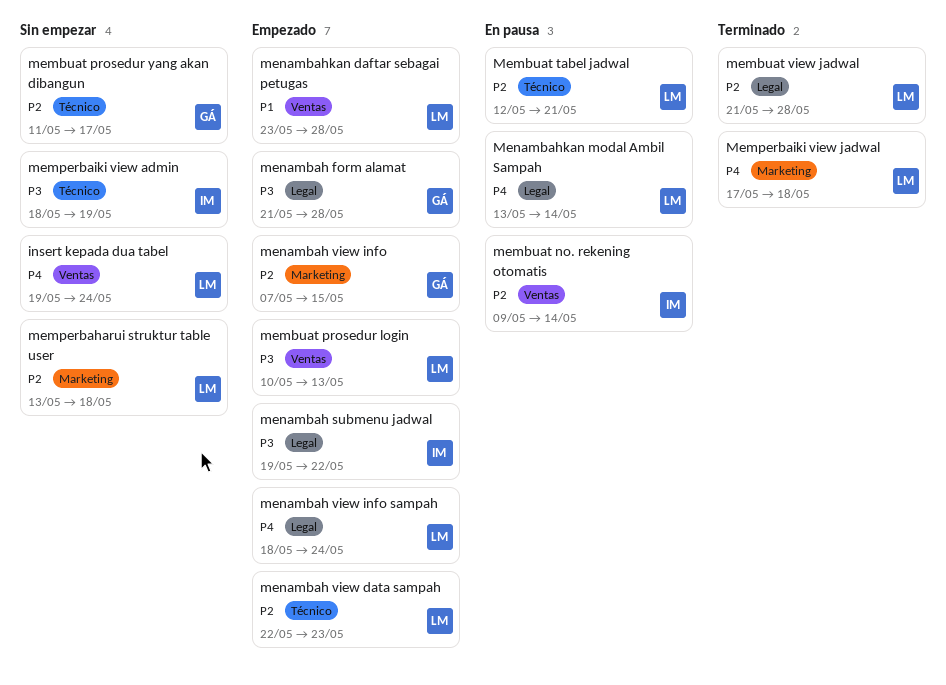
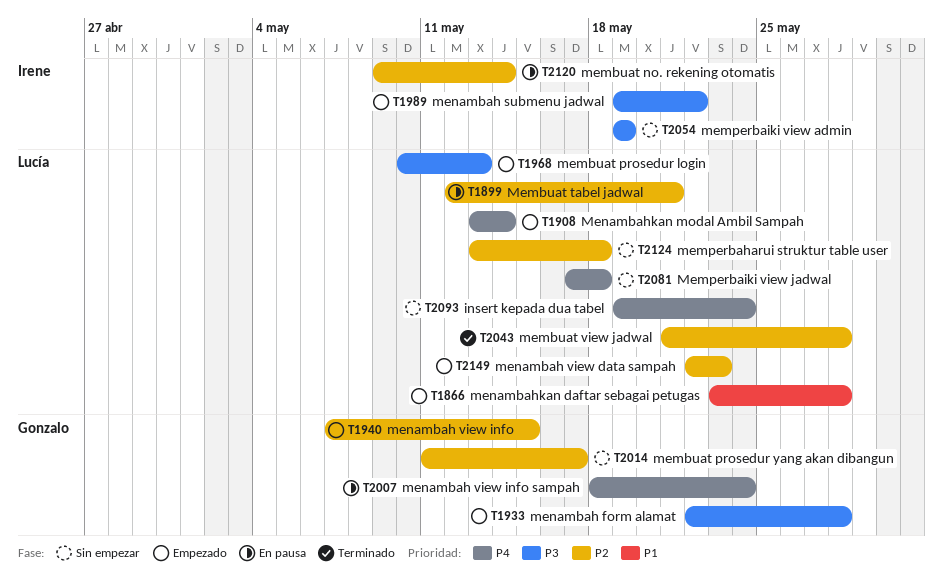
memperbaiki view admin, start: May 18 -> May 19
Memperbaiki view jadwal, status: Terminado -> Sin empezar
menambah form alamat, start: May 21 -> May 22
menambah view info sampah, status: Empezado -> En pausa
menambah view info sampah, owner: Lucía -> Gonzalo
Menambahkan modal Ambil Sampah, status: En pausa -> Empezado

